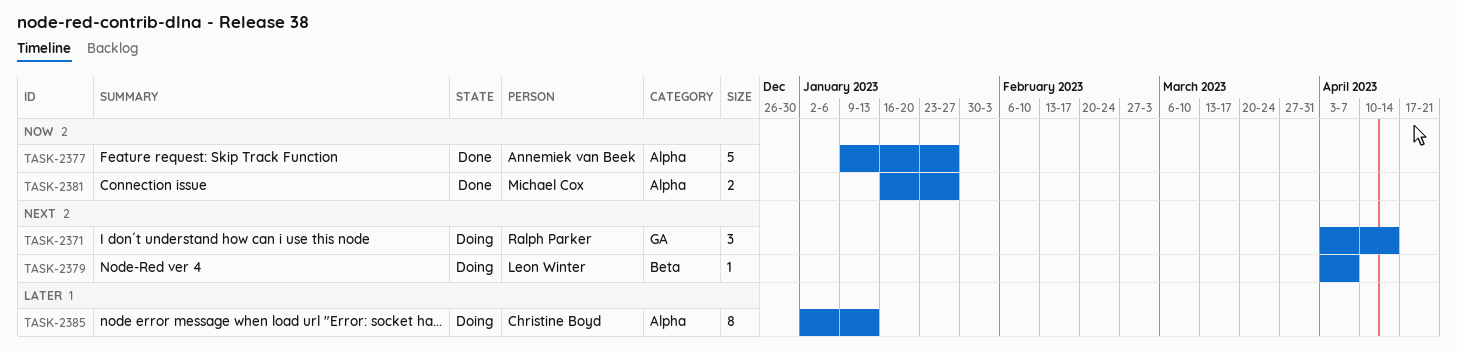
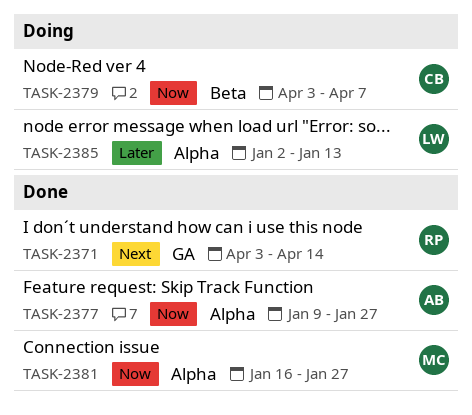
TASK-2371, status: Doing -> Done
TASK-2379, owner: Leon Winter -> Christine Boyd
TASK-2379, priority: Next -> Now
TASK-2385, owner: Christine Boyd -> Leon Winter

